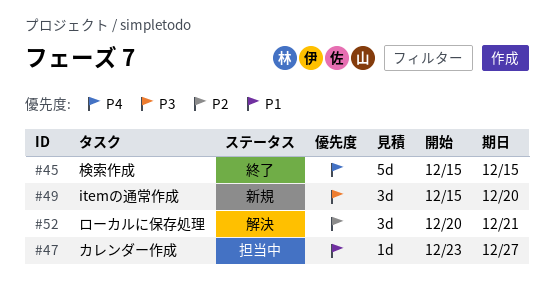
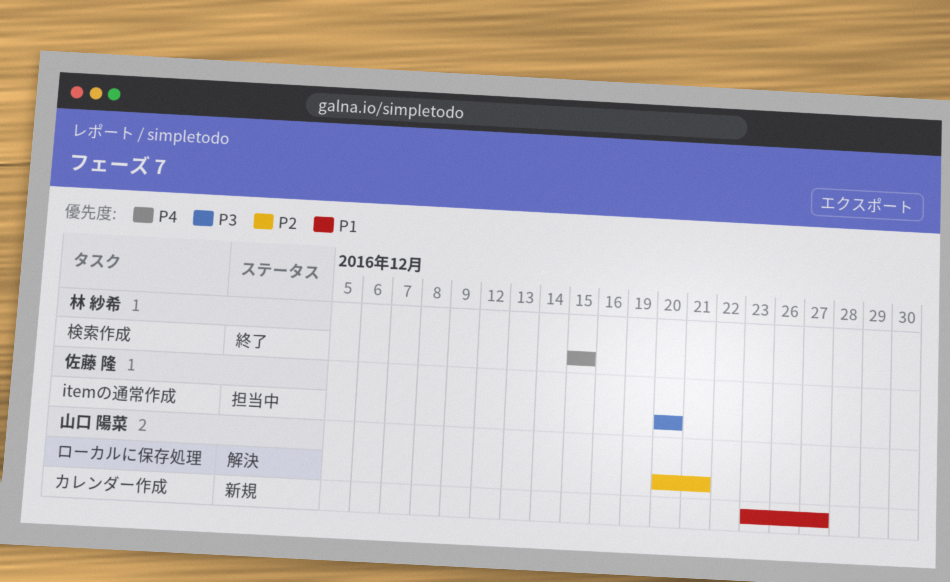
itemの通常作成, status: 新規 -> 担当中
itemの通常作成, start: Dec 15 -> Dec 20
カレンダー作成, status: 担当中 -> 新規

